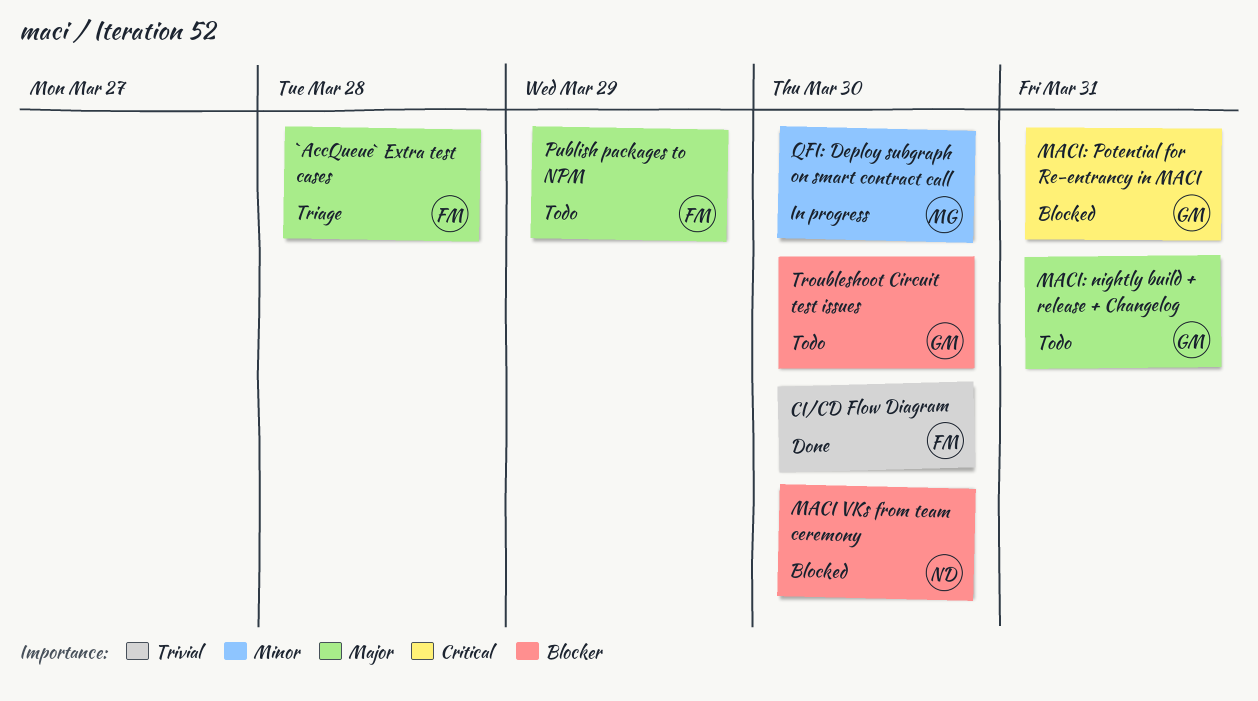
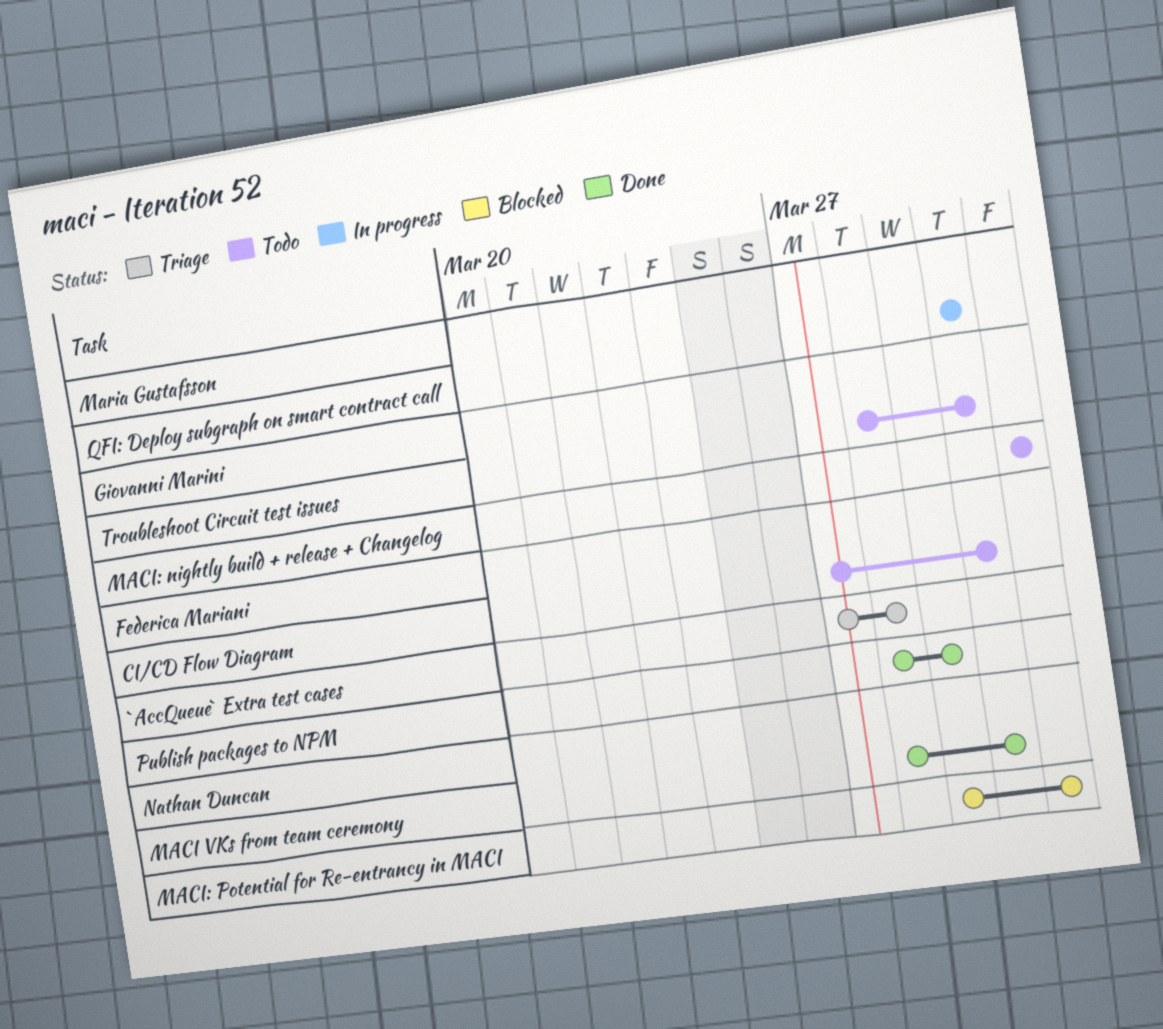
CI/CD Flow Diagram, status: Done -> Todo
MACI VKs from team ceremony, status: Blocked -> Done
MACI: Potential for Re-entrancy in MACI, owner: Giovanni Marini -> Nathan Duncan
Publish packages to NPM, status: Todo -> Done

